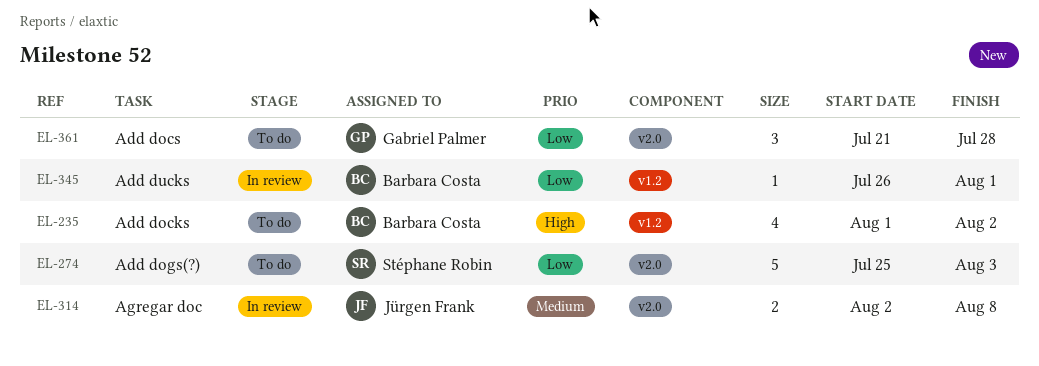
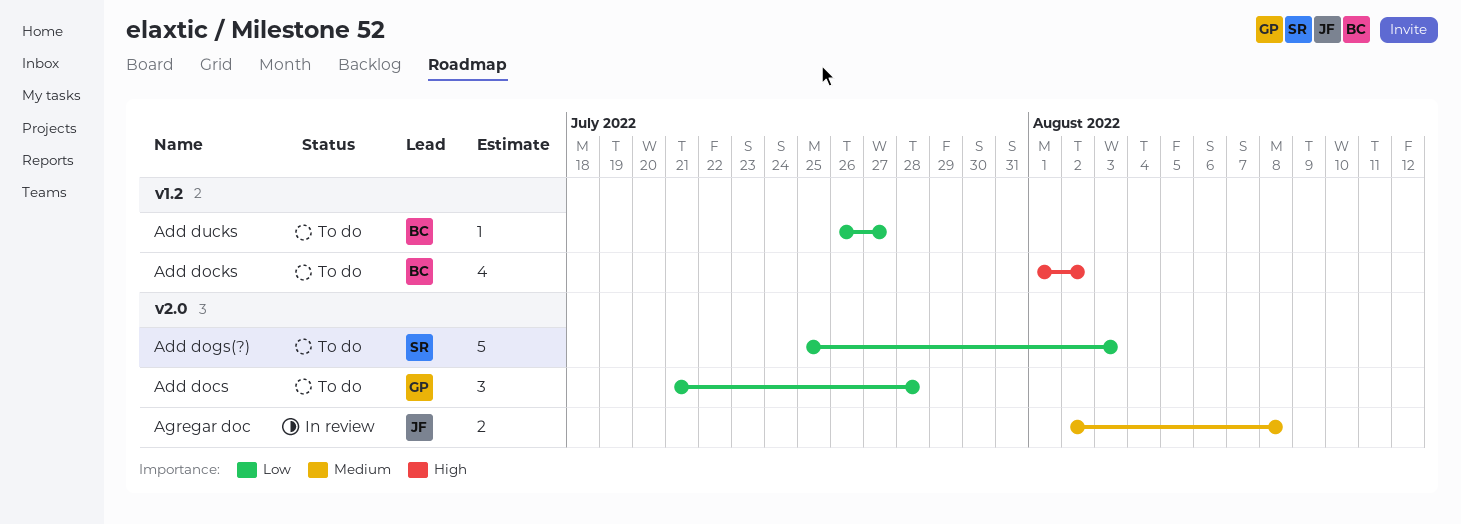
Add ducks, status: In review -> To do
Add ducks, due: Aug 1 -> Jul 27

